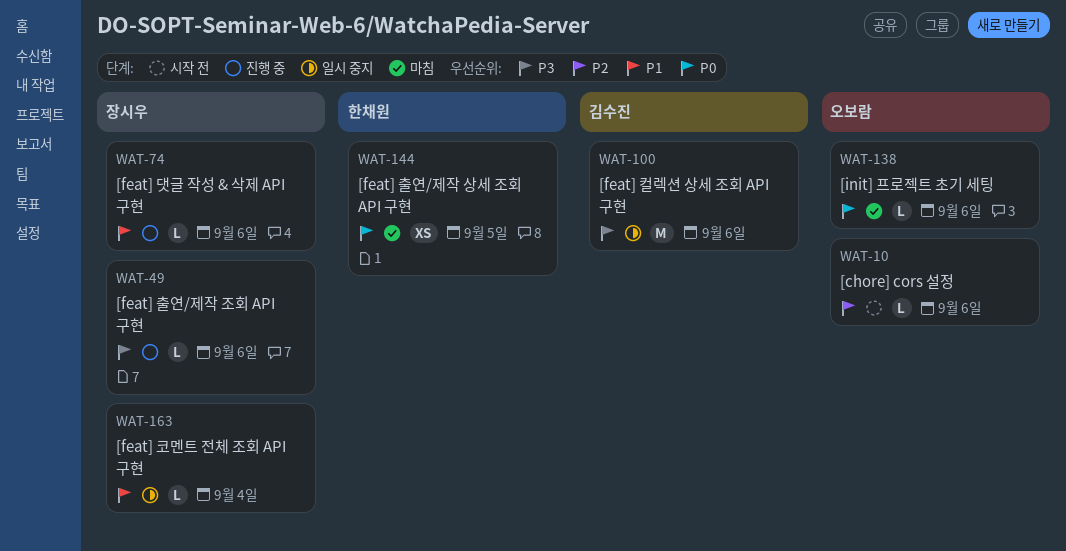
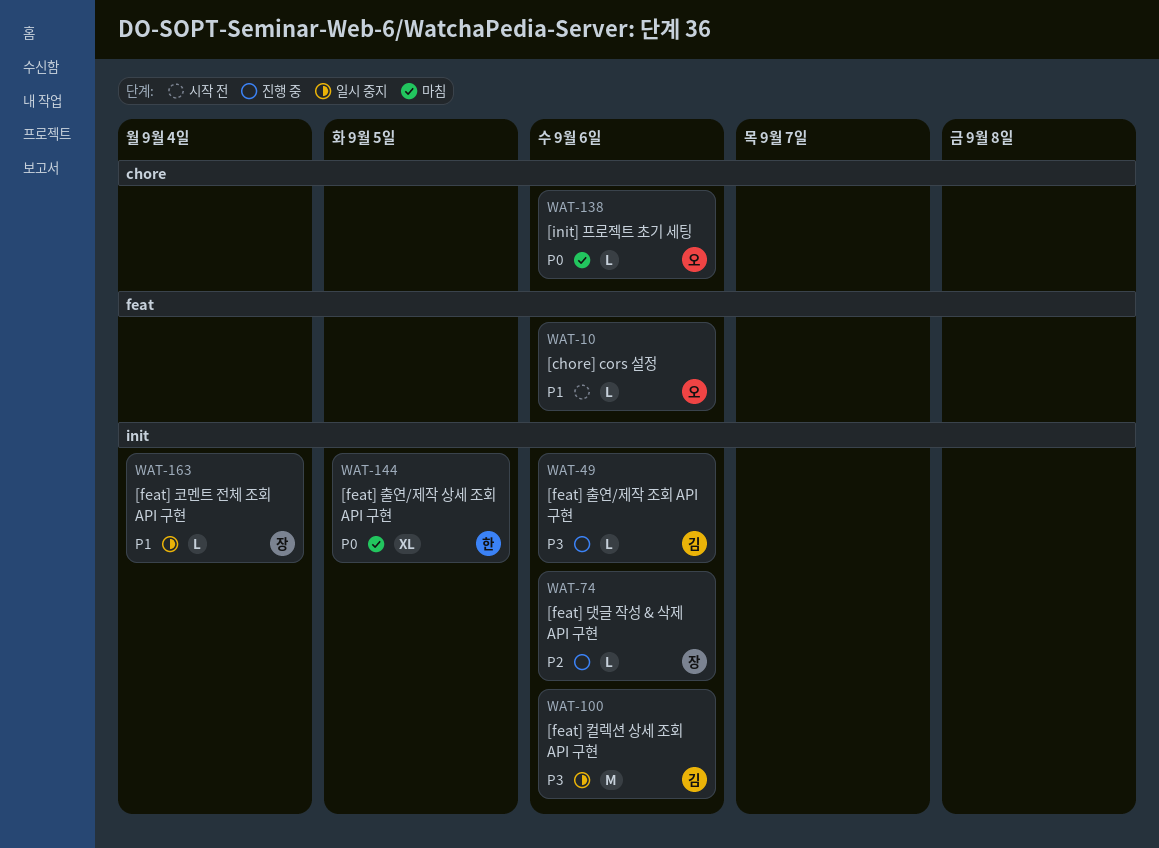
WAT-10, priority: P2 -> P1
WAT-49, owner: 장시우 -> 김수진
WAT-74, priority: P1 -> P2
WAT-144, estimate: XS -> XL

